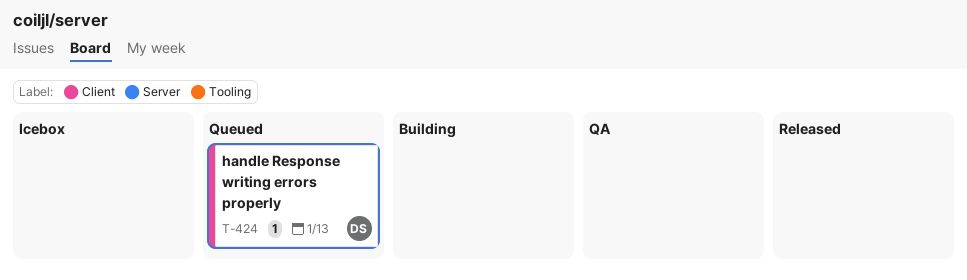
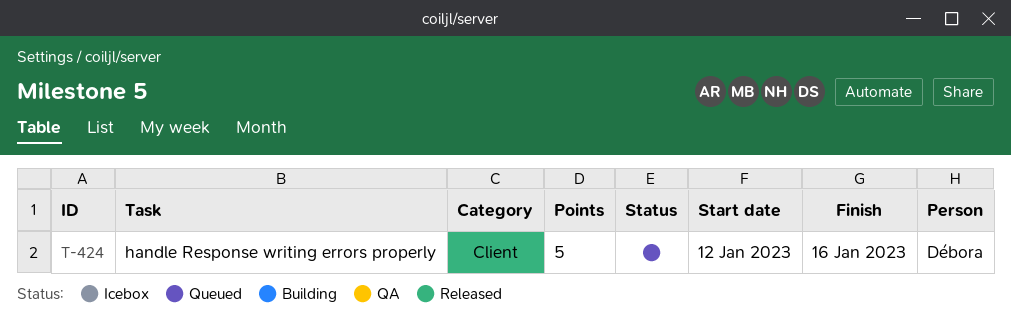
T-424, estimate: 1 -> 5
T-424, due: Jan 13 -> Jan 16

